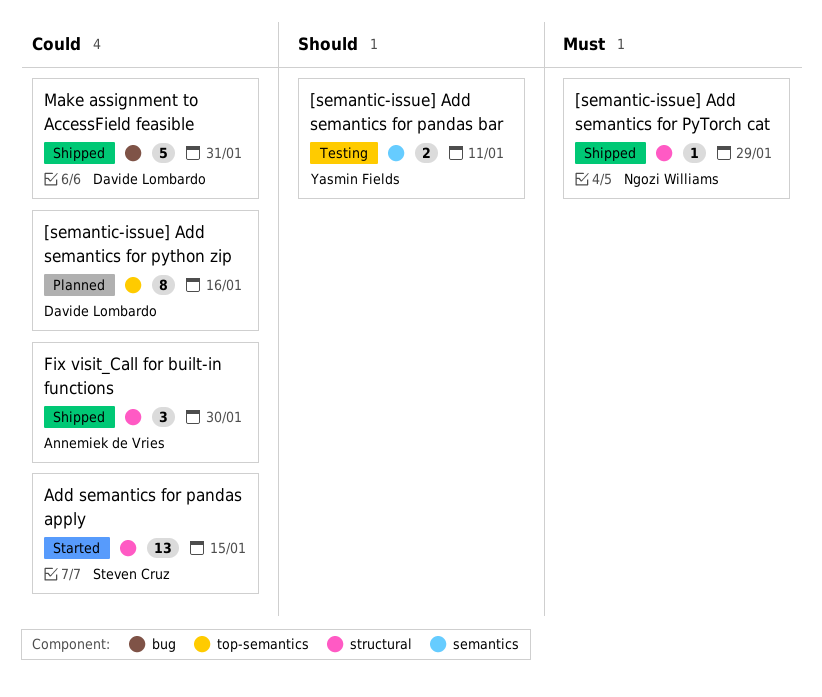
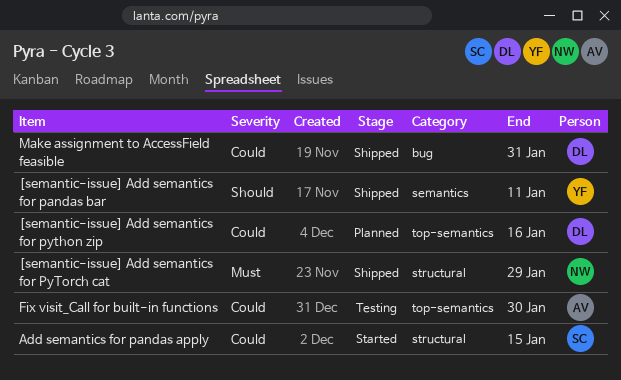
[semantic-issue] Add semantics for pandas bar, status: Testing -> Shipped
Fix visit_Call for built-in functions, status: Shipped -> Testing
Fix visit_Call for built-in functions, label: structural -> top-semantics

